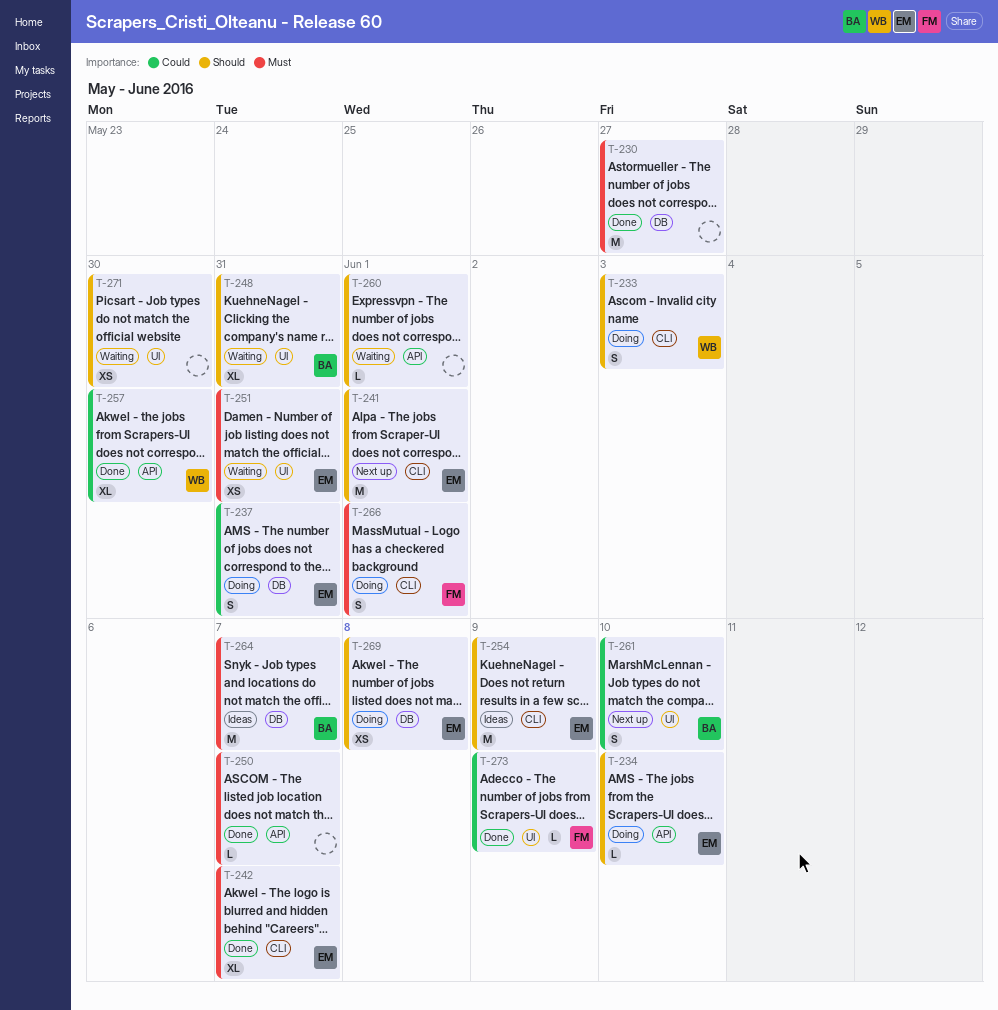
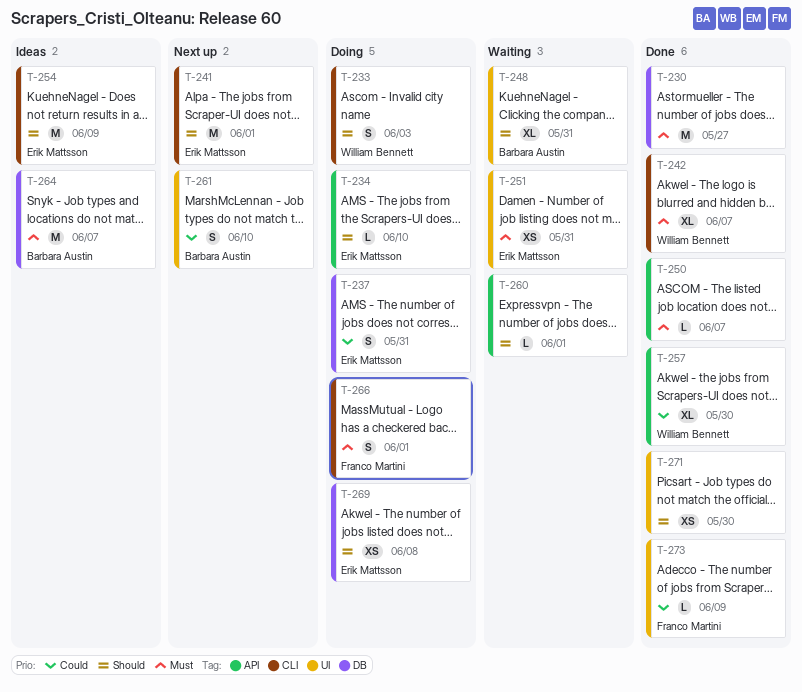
T-242, owner: Erik Mattsson -> William Bennett
T-271, status: Waiting -> Done

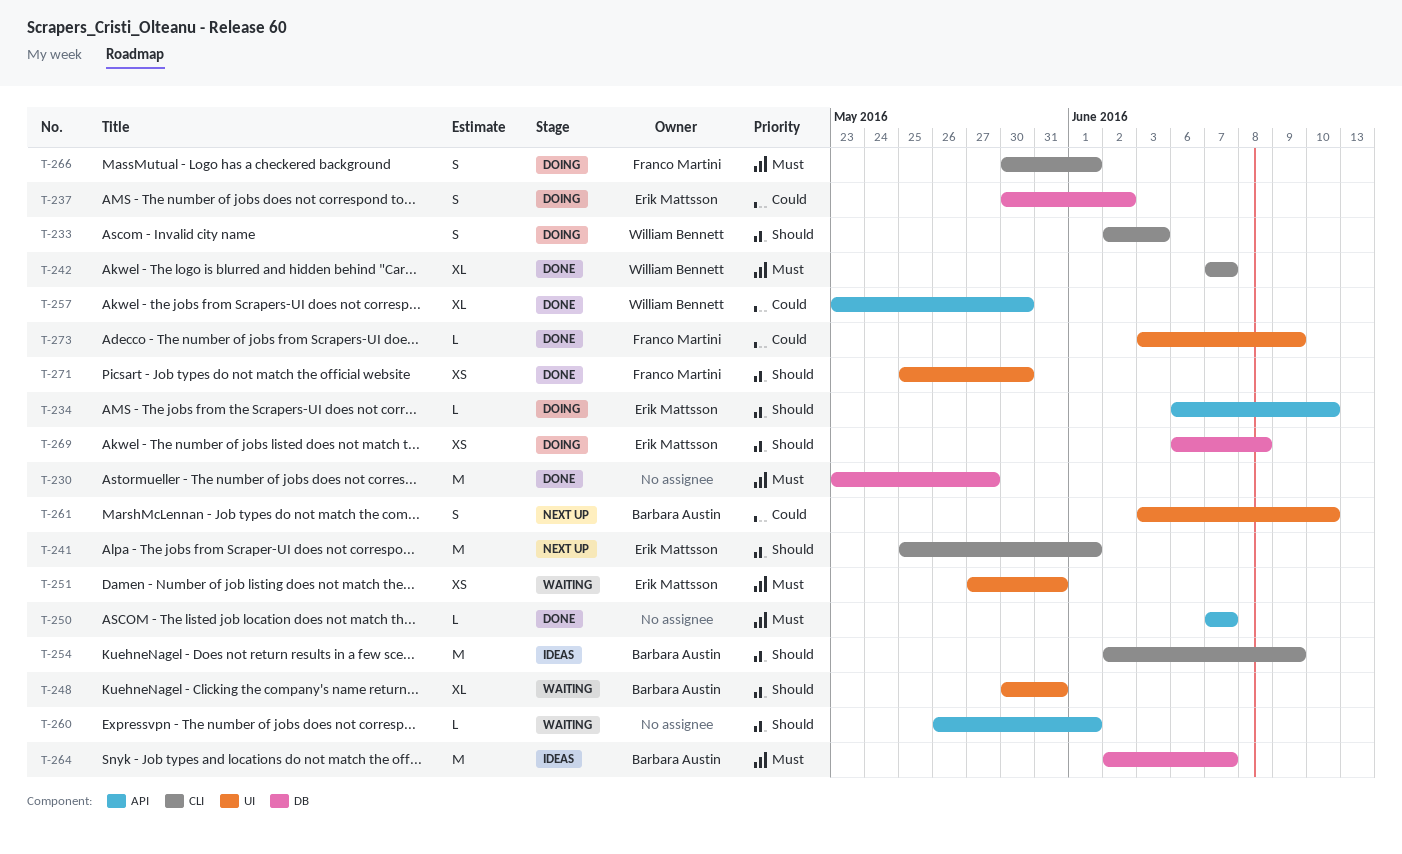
T-237, due: May 31 -> Jun 2
T-254, owner: Erik Mattsson -> Barbara Austin
T-271, owner: none -> Franco Martini

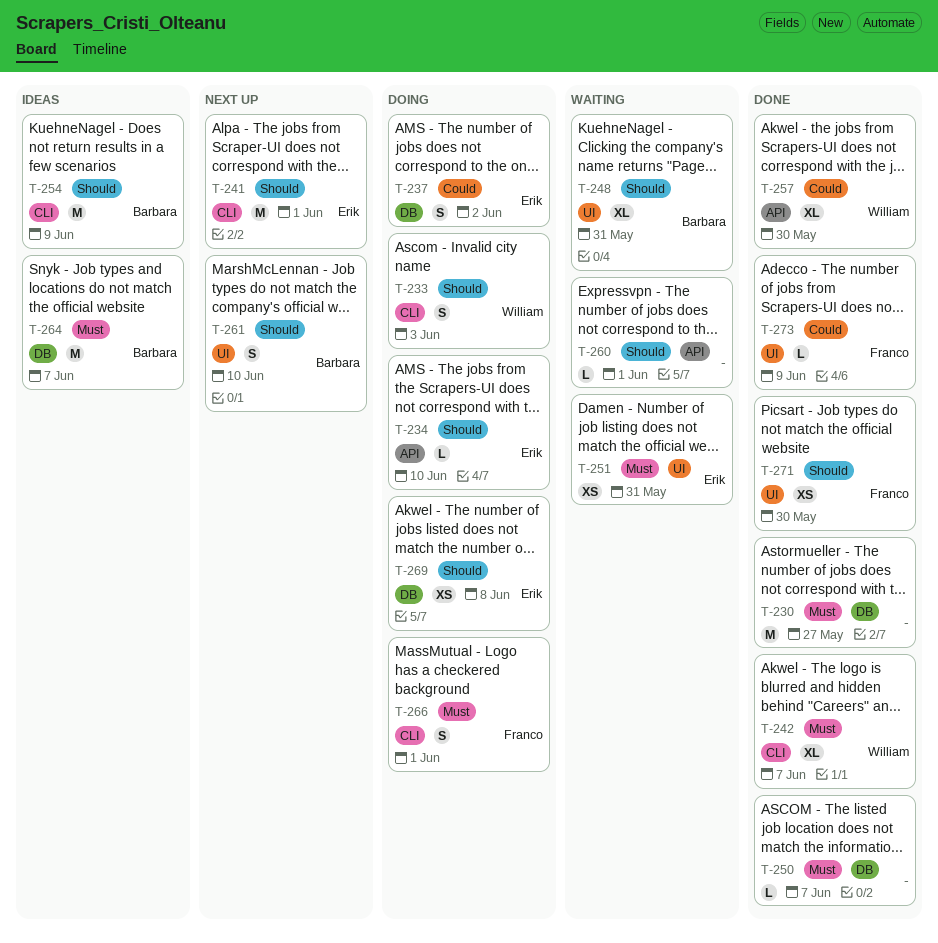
T-250, label: API -> DB
T-261, priority: Could -> Should

